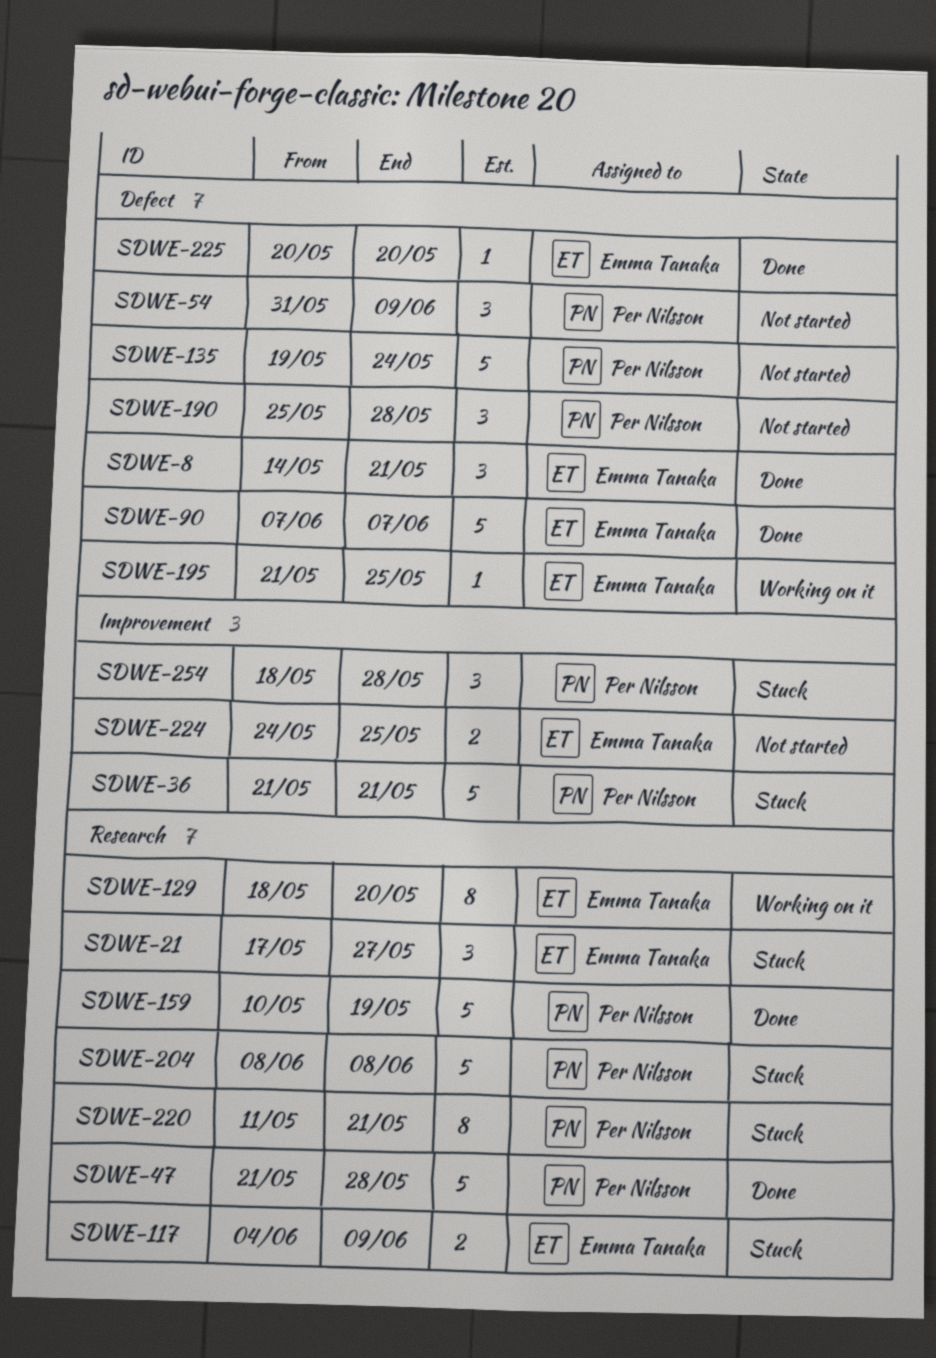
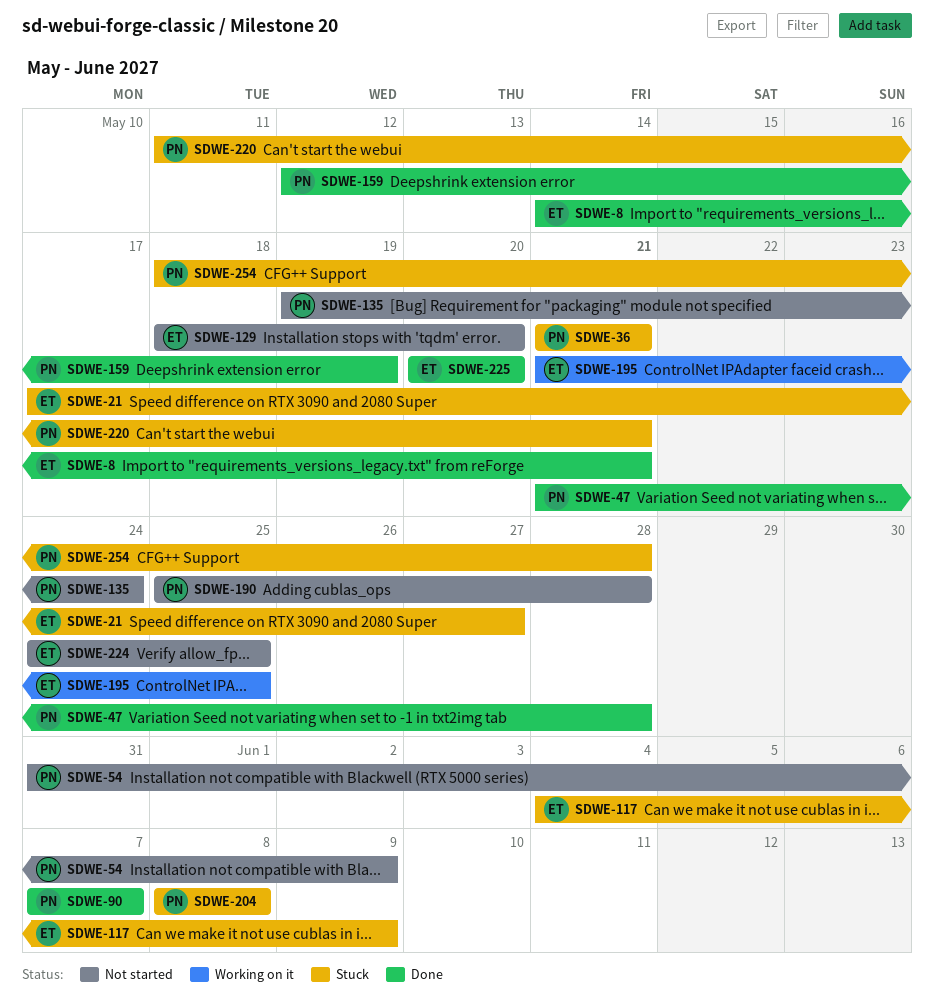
SDWE-90, owner: Emma Tanaka -> Per Nilsson
SDWE-129, status: Working on it -> Not started
SDWE-159, start: May 10 -> May 12

